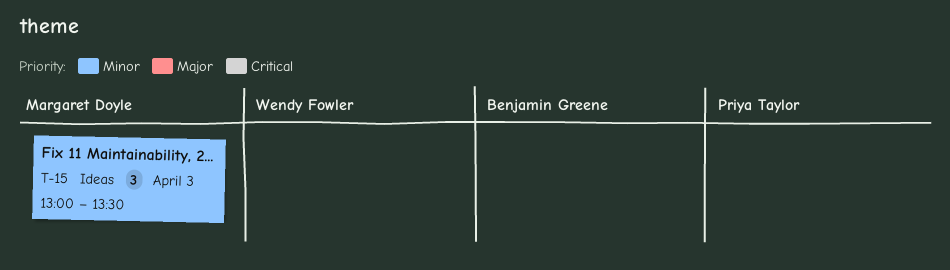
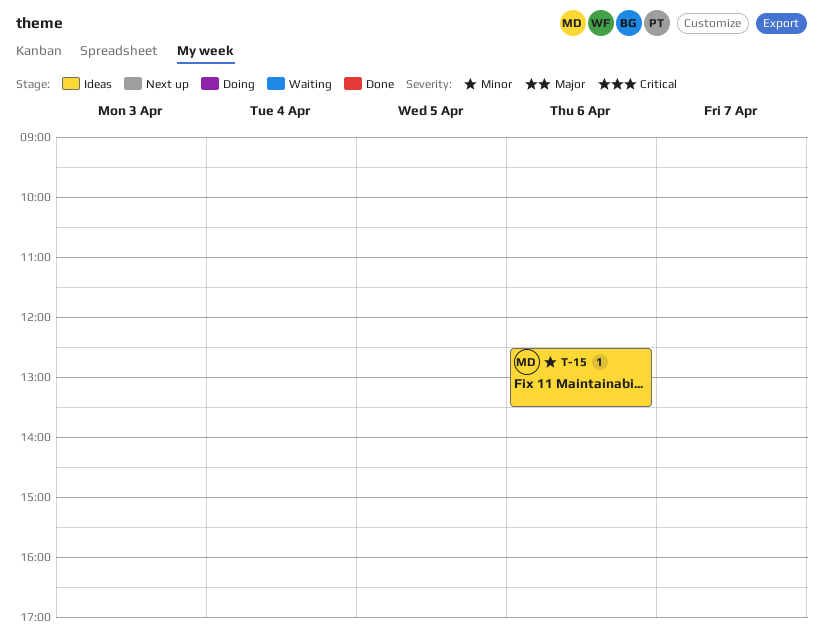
T-15, estimate: 3 -> 1
T-15, day: Apr 3 -> Apr 6
T-15, begins: 13:00 -> 12:30

